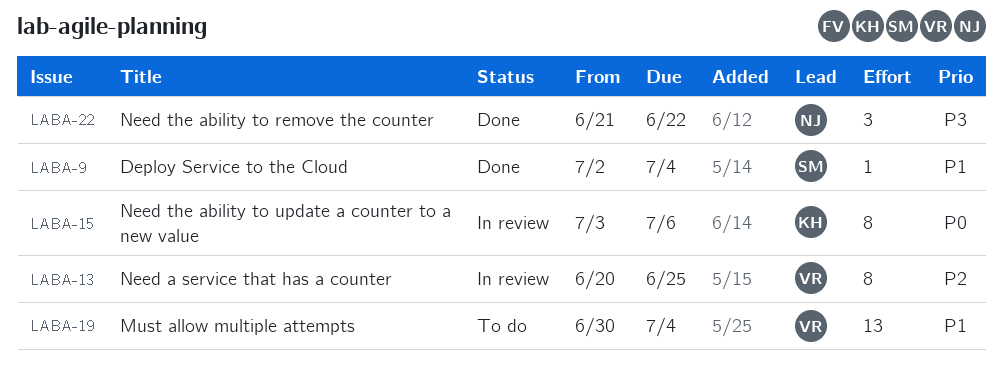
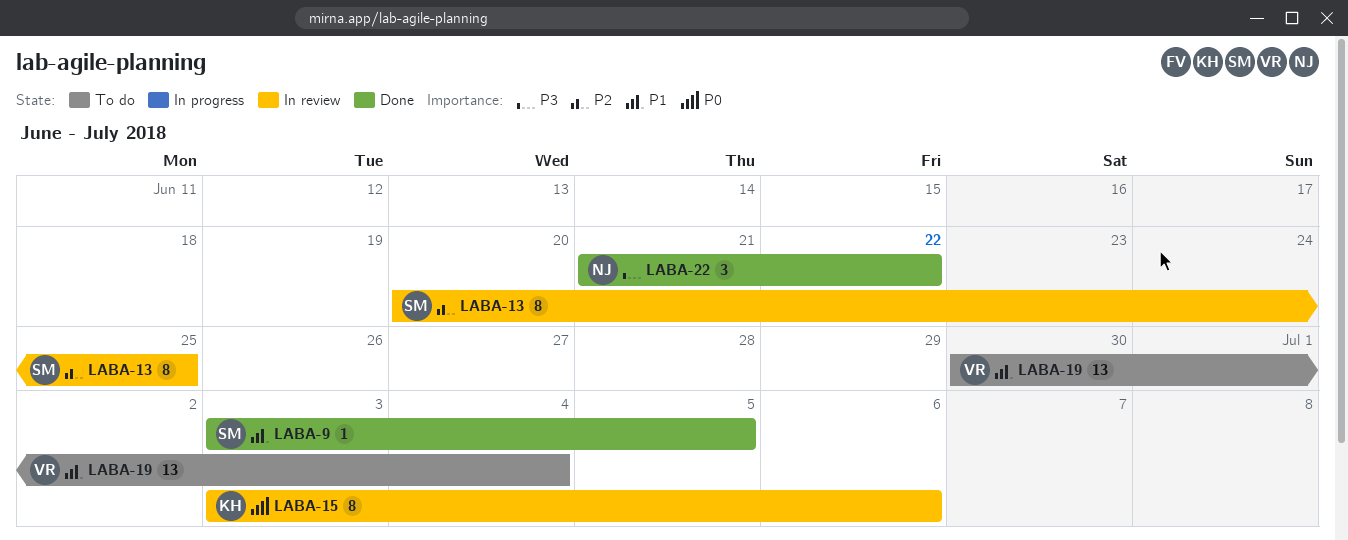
LABA-9, start: Jul 2 -> Jul 3
LABA-9, due: Jul 4 -> Jul 5
LABA-13, owner: VR -> SM

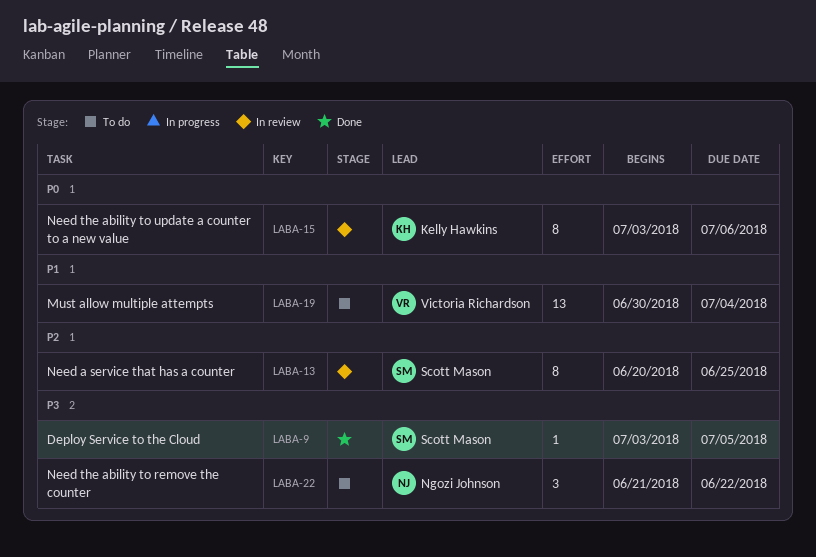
LABA-9, priority: P1 -> P3
LABA-22, status: Done -> To do

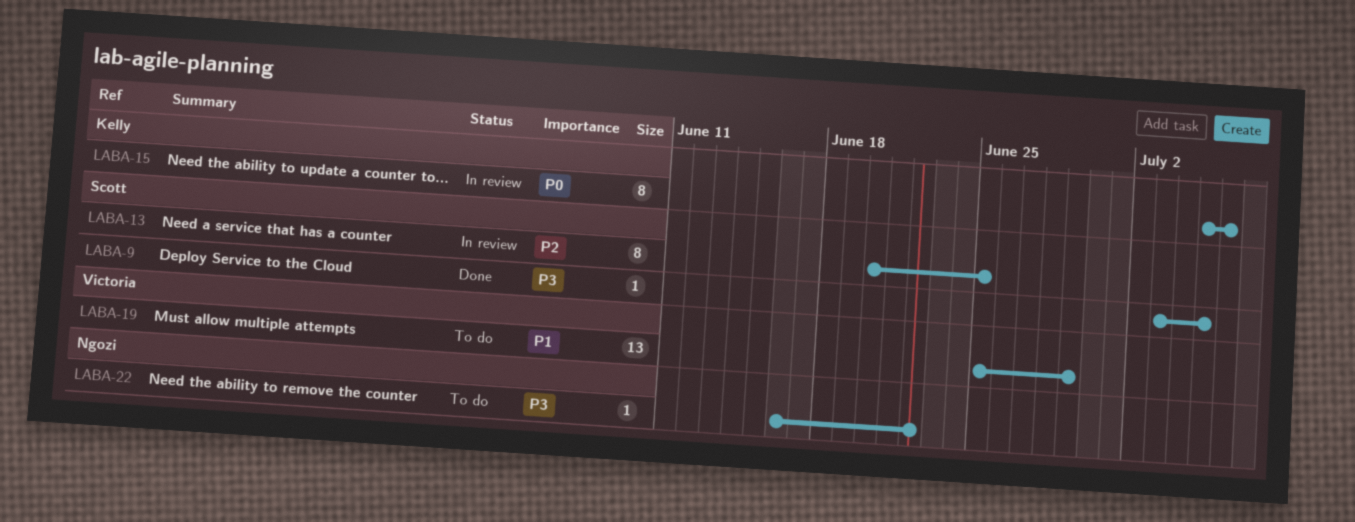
LABA-15, start: Jul 3 -> Jul 5
LABA-19, start: Jun 30 -> Jun 25
LABA-19, due: Jul 4 -> Jun 29
LABA-22, estimate: 3 -> 1
LABA-22, start: Jun 21 -> Jun 16

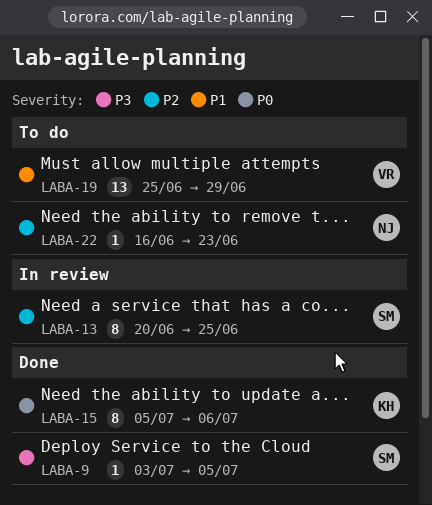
LABA-15, status: In review -> Done
LABA-22, priority: P3 -> P2
LABA-22, due: Jun 22 -> Jun 23

